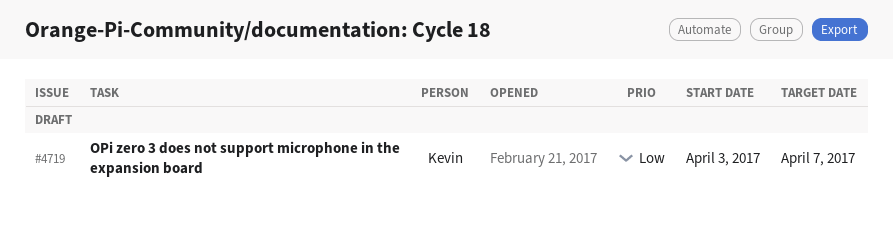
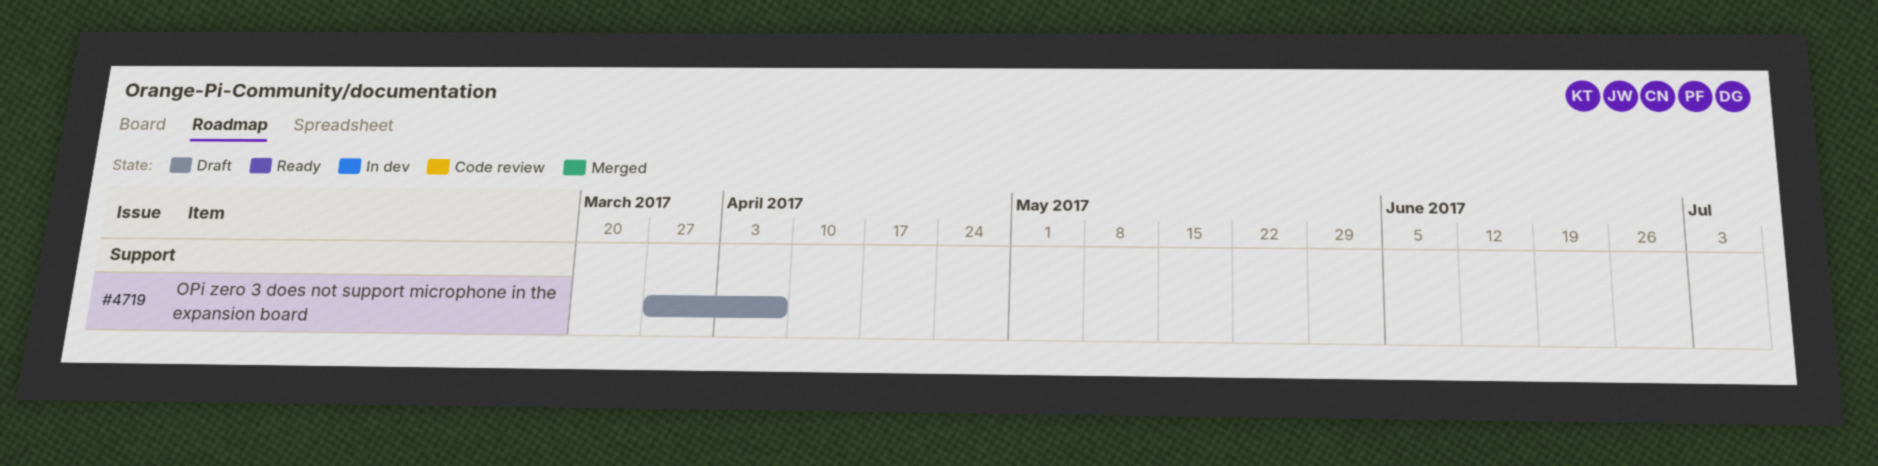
#4719, start: Apr 3 -> Mar 27

